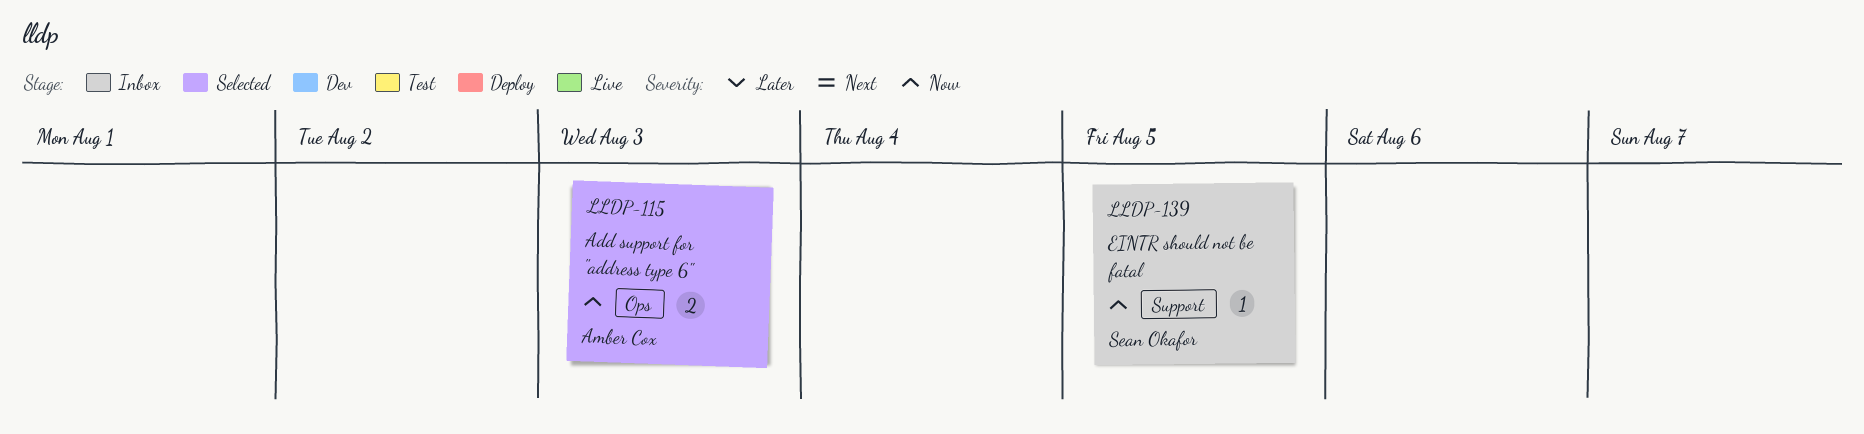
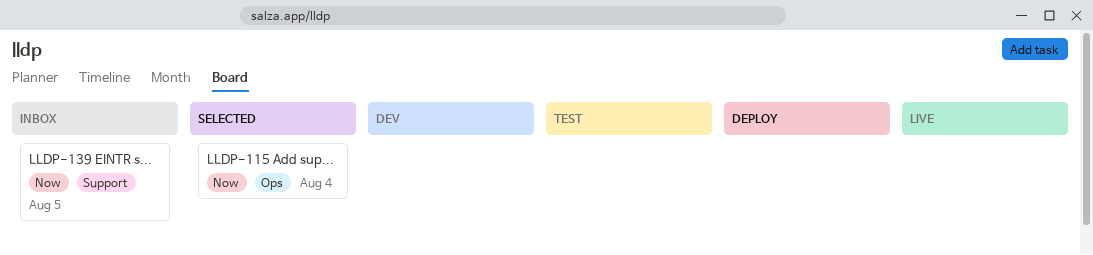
LLDP-115, due: Aug 3 -> Aug 4

